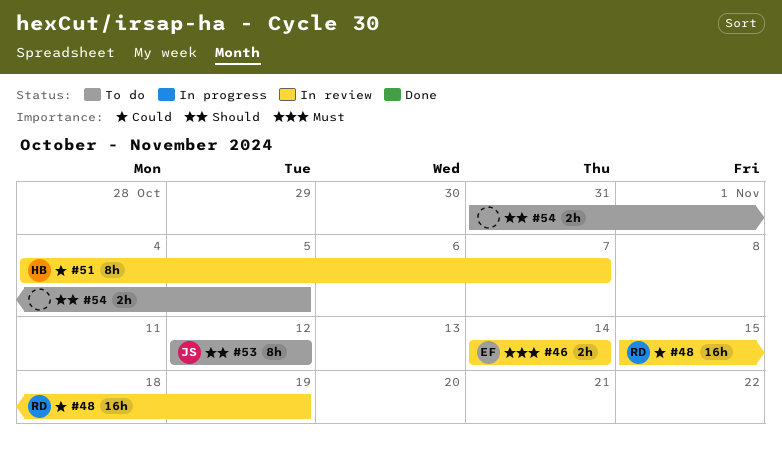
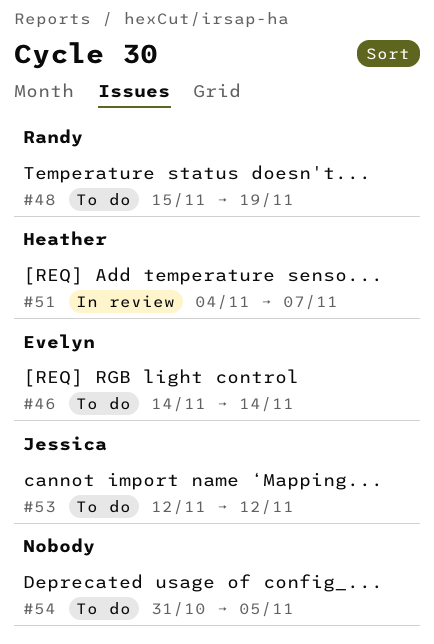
#46, status: In review -> To do
#48, status: In review -> To do

